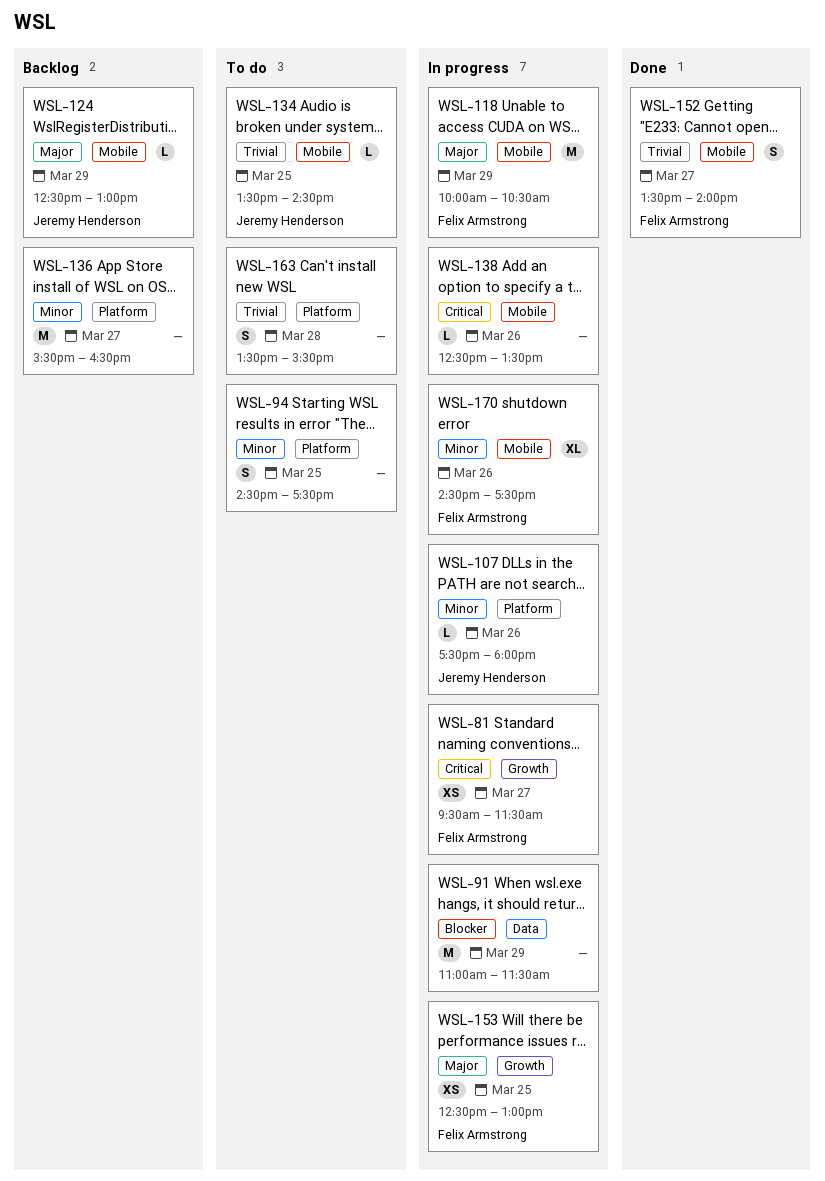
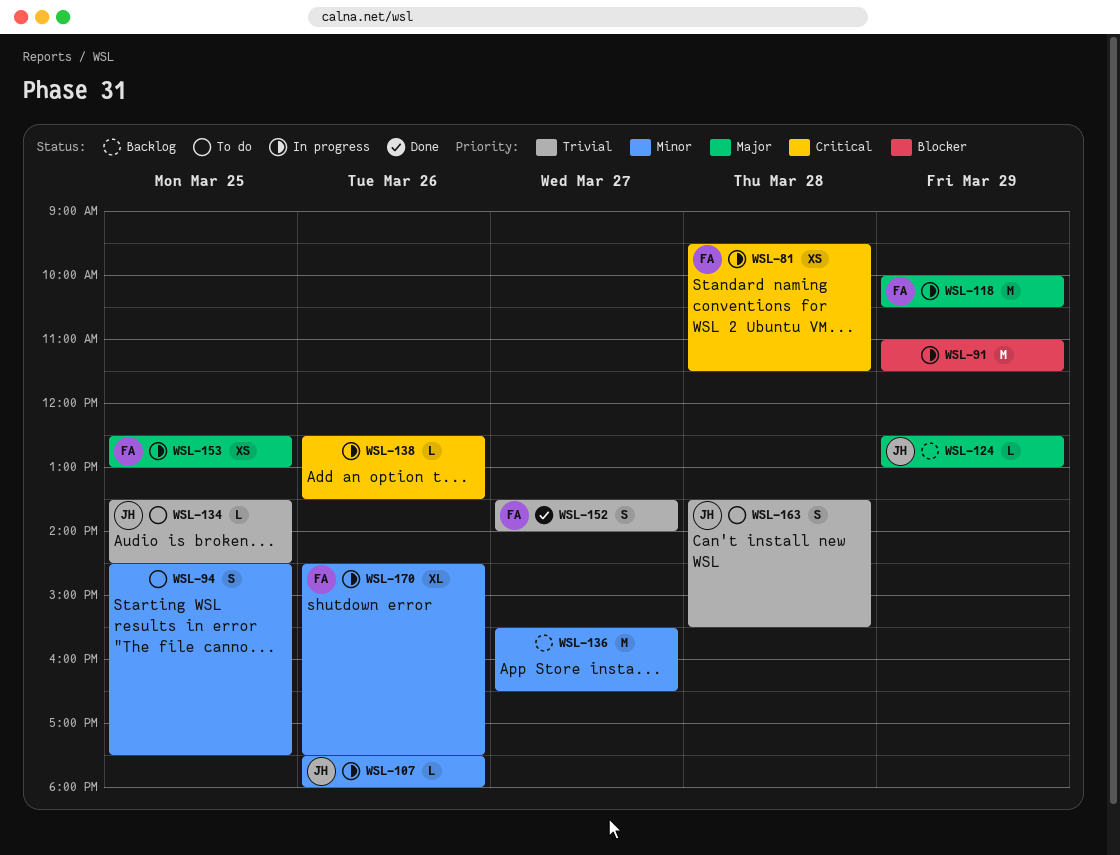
WSL-81, day: Mar 27 -> Mar 28
WSL-163, owner: none -> Jeremy Henderson

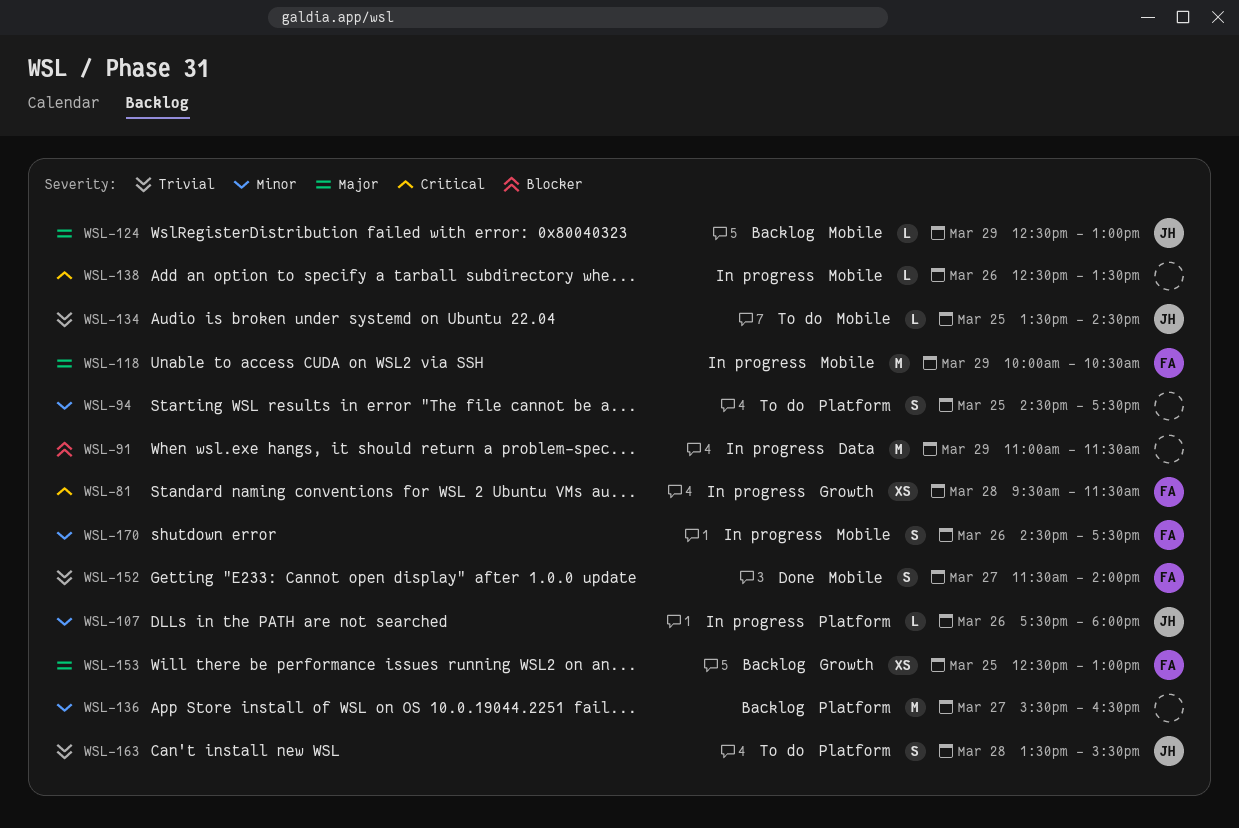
WSL-152, begins: 13:30 -> 11:30
WSL-153, status: In progress -> Backlog
WSL-170, estimate: XL -> S

